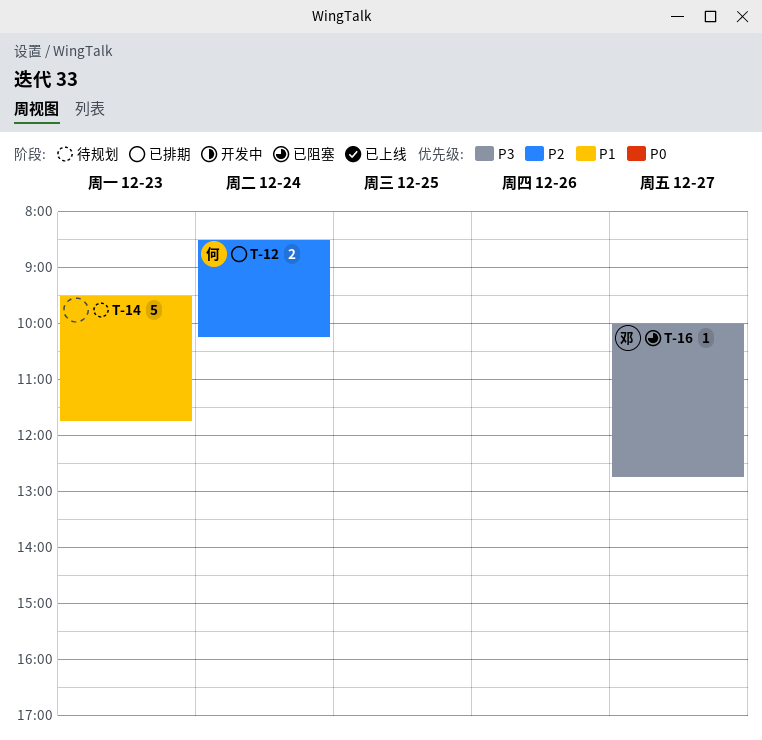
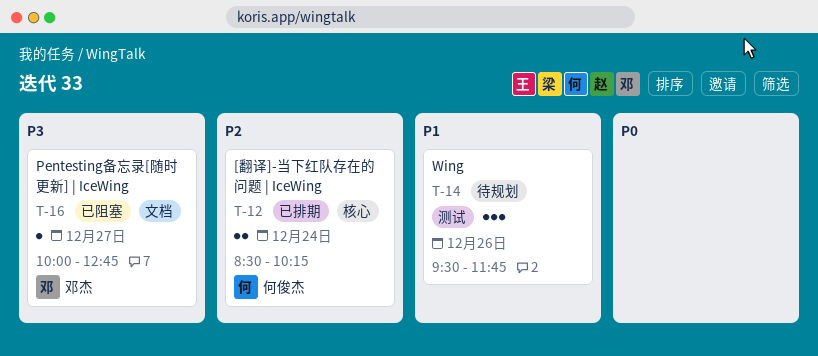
T-14, estimate: 5 -> 3
T-14, day: Dec 23 -> Dec 26

